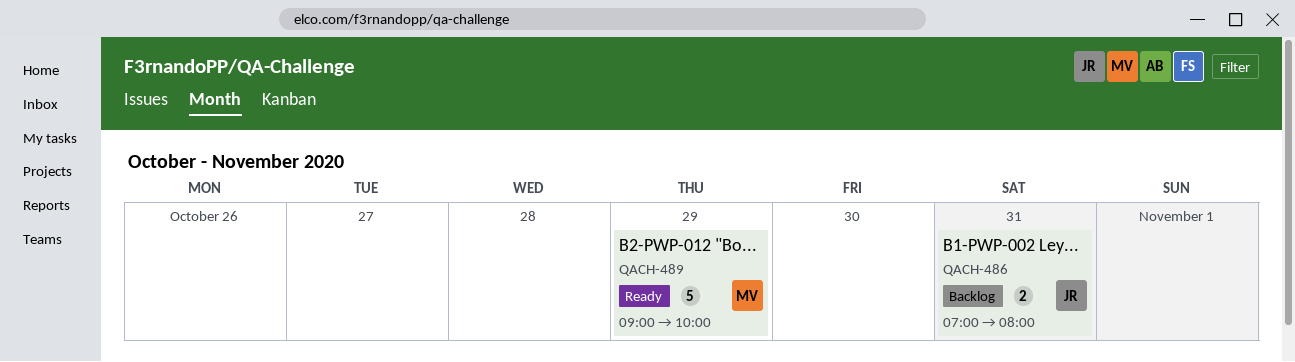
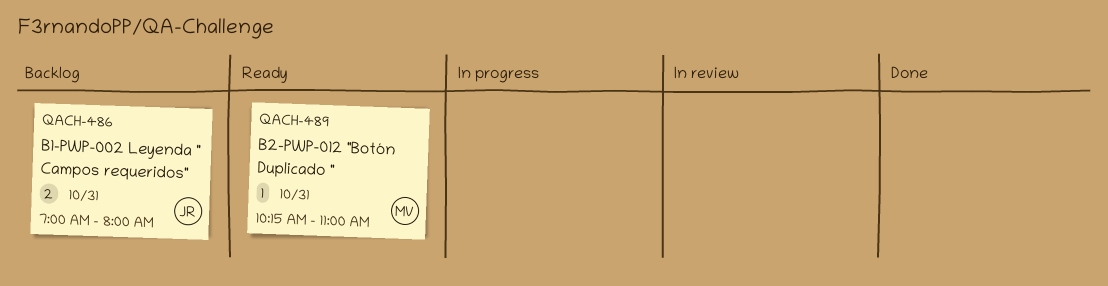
QACH-489, estimate: 5 -> 1
QACH-489, day: Oct 29 -> Oct 31
QACH-489, begins: 09:00 -> 10:15
QACH-489, ends: 10:00 -> 11:00

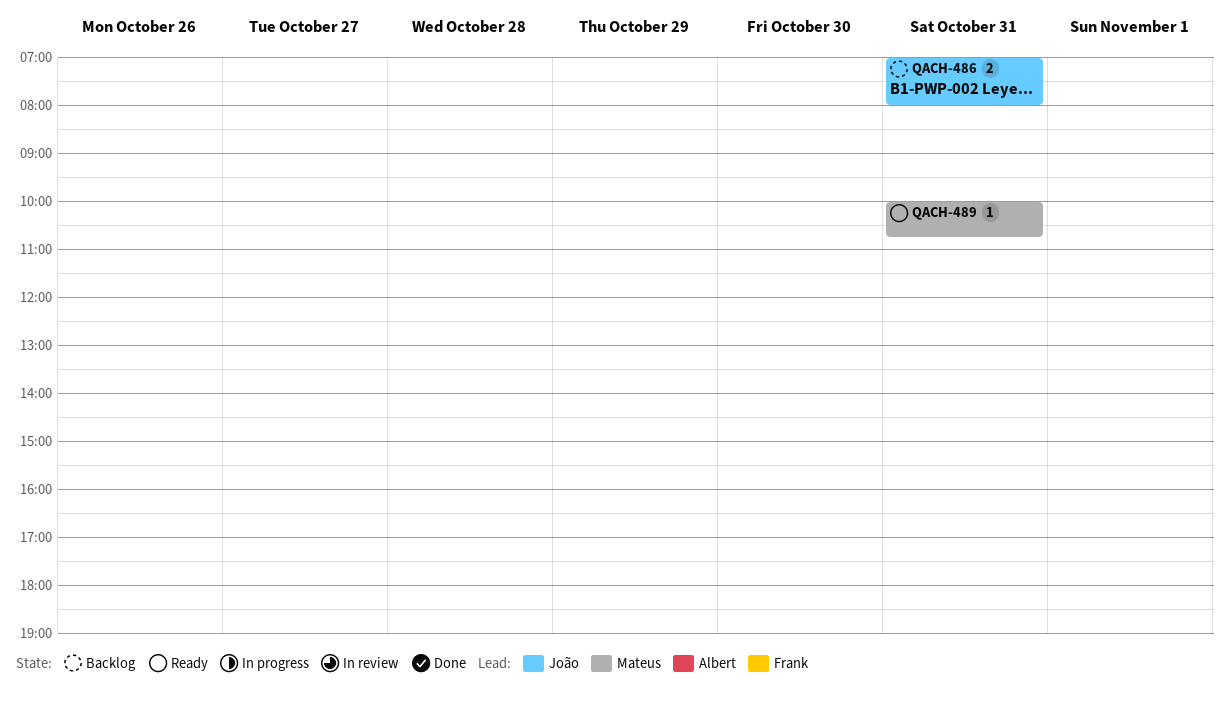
QACH-489, begins: 10:15 -> 10:00
QACH-489, ends: 11:00 -> 10:45

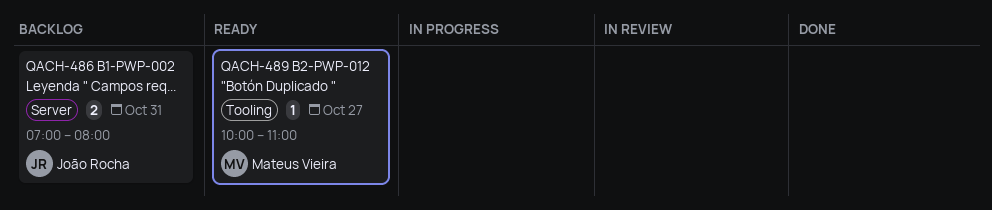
QACH-489, day: Oct 31 -> Oct 27
QACH-489, ends: 10:45 -> 11:00

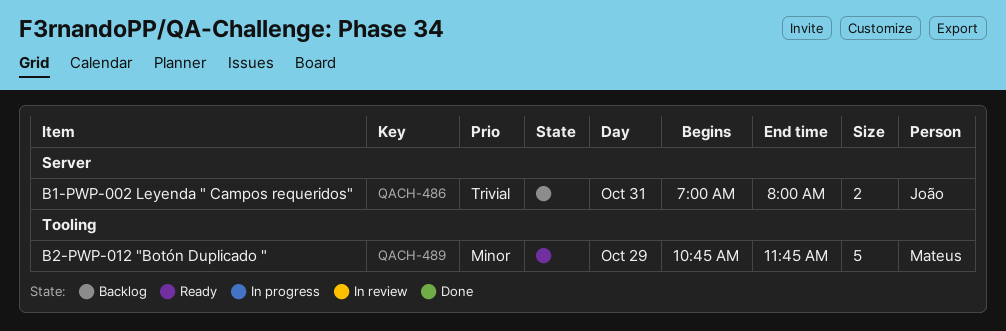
QACH-489, estimate: 1 -> 5
QACH-489, day: Oct 27 -> Oct 29
QACH-489, begins: 10:00 -> 10:45
QACH-489, ends: 11:00 -> 11:45

